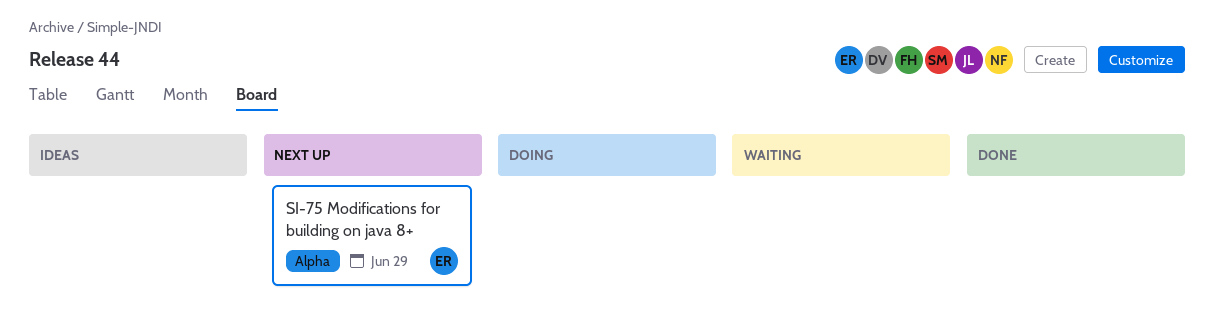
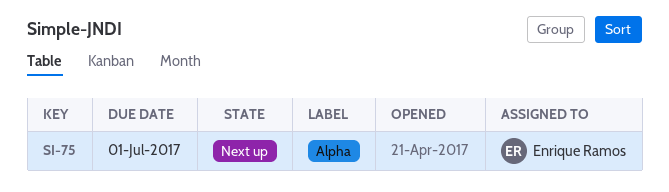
SI-75, due: Jun 29 -> Jul 1

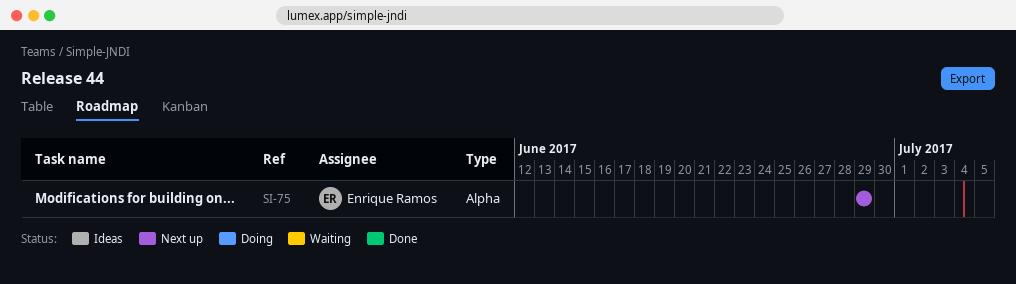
SI-75, due: Jul 1 -> Jun 29

